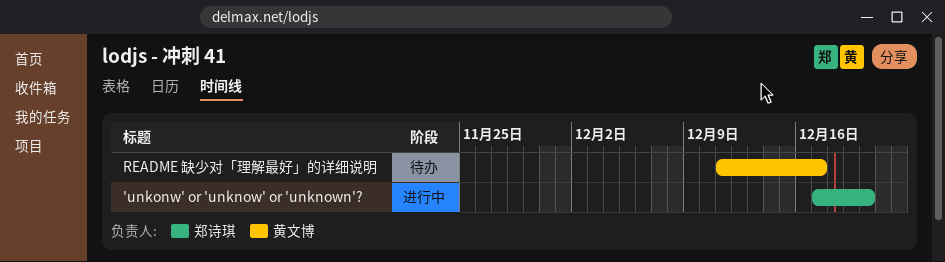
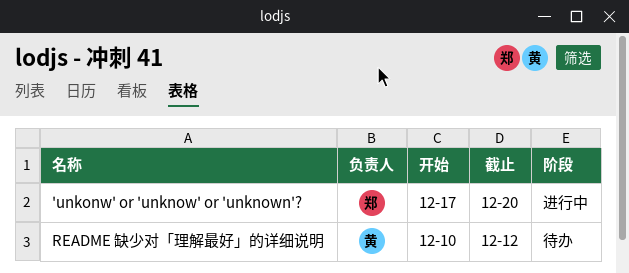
README 缺少对「理解最好」的详细说明, start: Dec 11 -> Dec 10
README 缺少对「理解最好」的详细说明, due: Dec 17 -> Dec 12

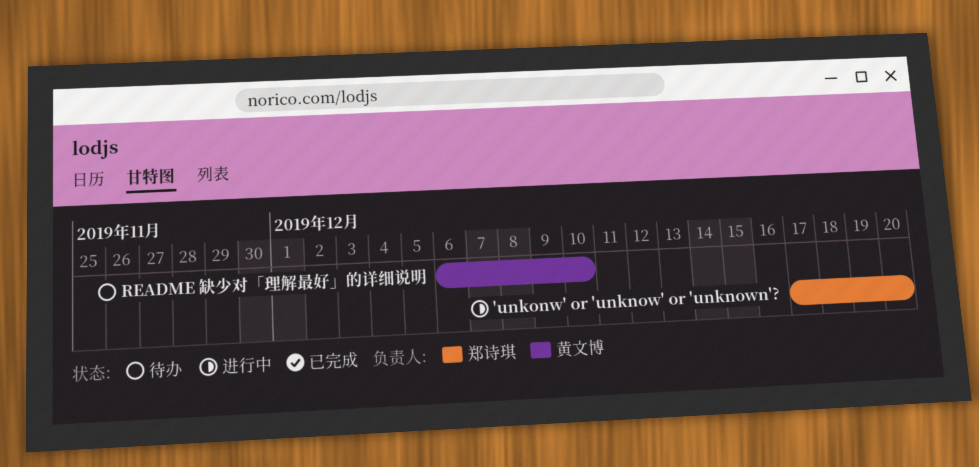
README 缺少对「理解最好」的详细说明, start: Dec 10 -> Dec 6
README 缺少对「理解最好」的详细说明, due: Dec 12 -> Dec 10

